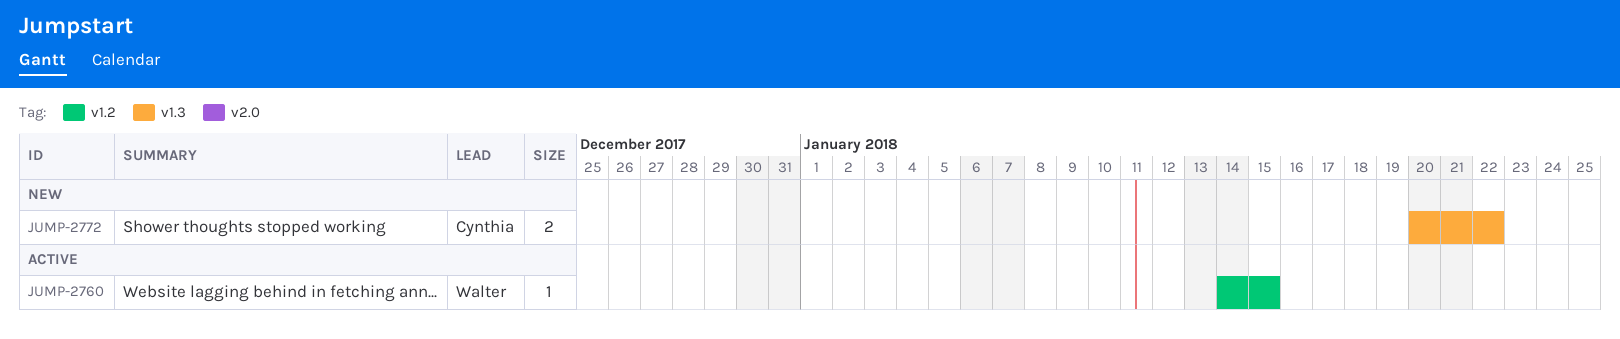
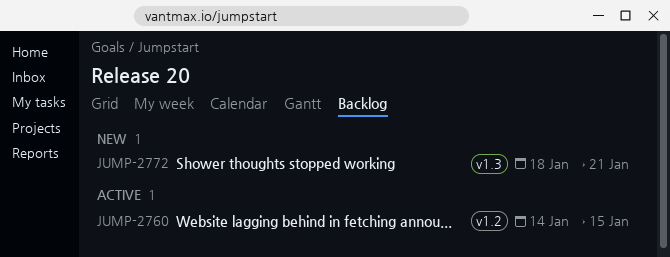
JUMP-2772, start: Jan 20 -> Jan 18
JUMP-2772, due: Jan 22 -> Jan 21

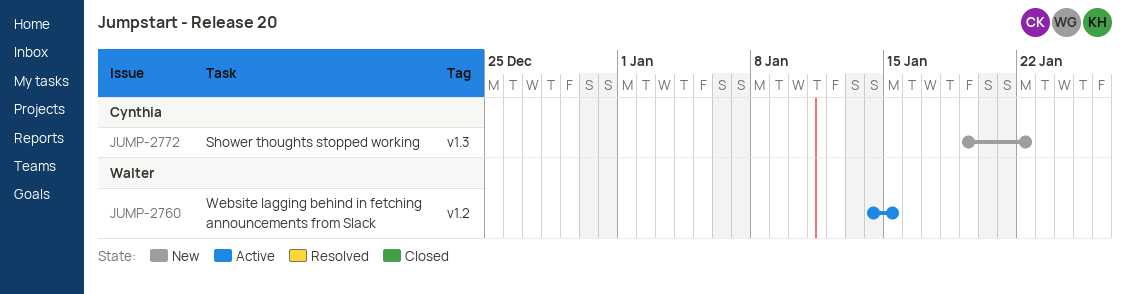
JUMP-2772, start: Jan 18 -> Jan 19
JUMP-2772, due: Jan 21 -> Jan 22

